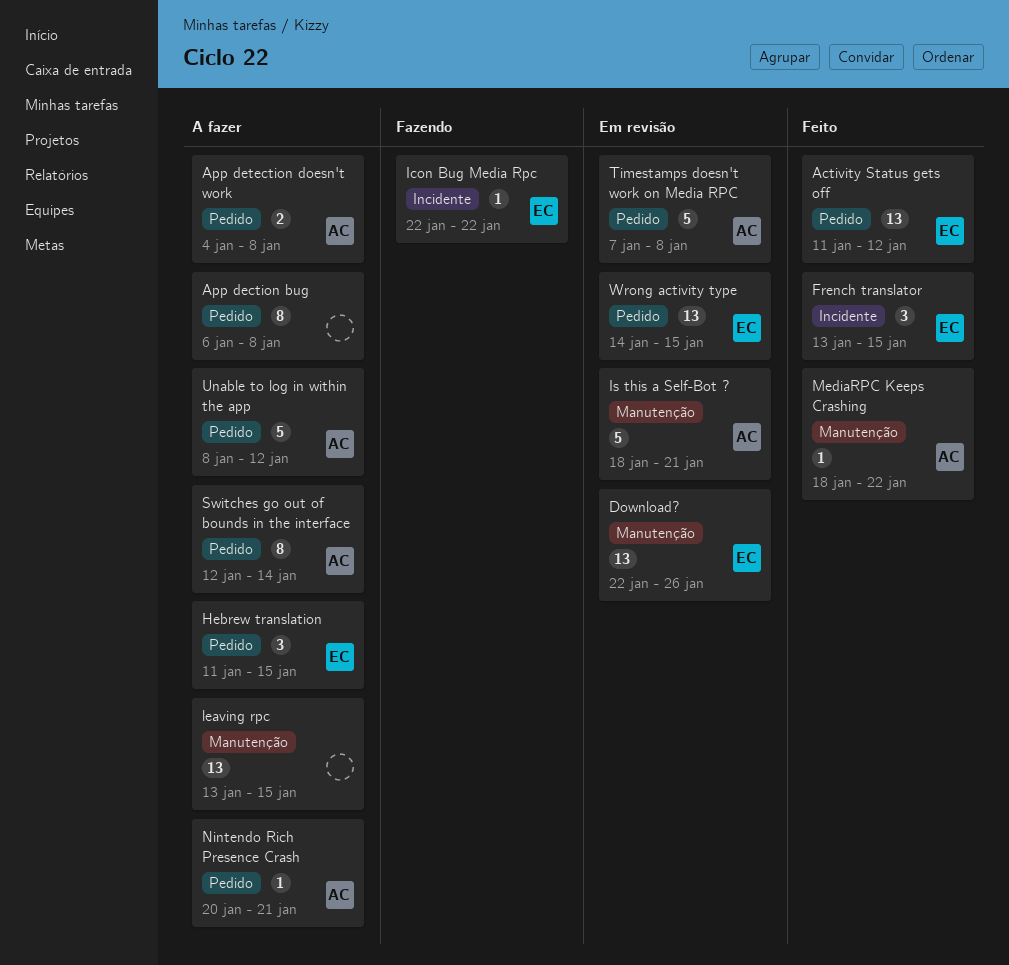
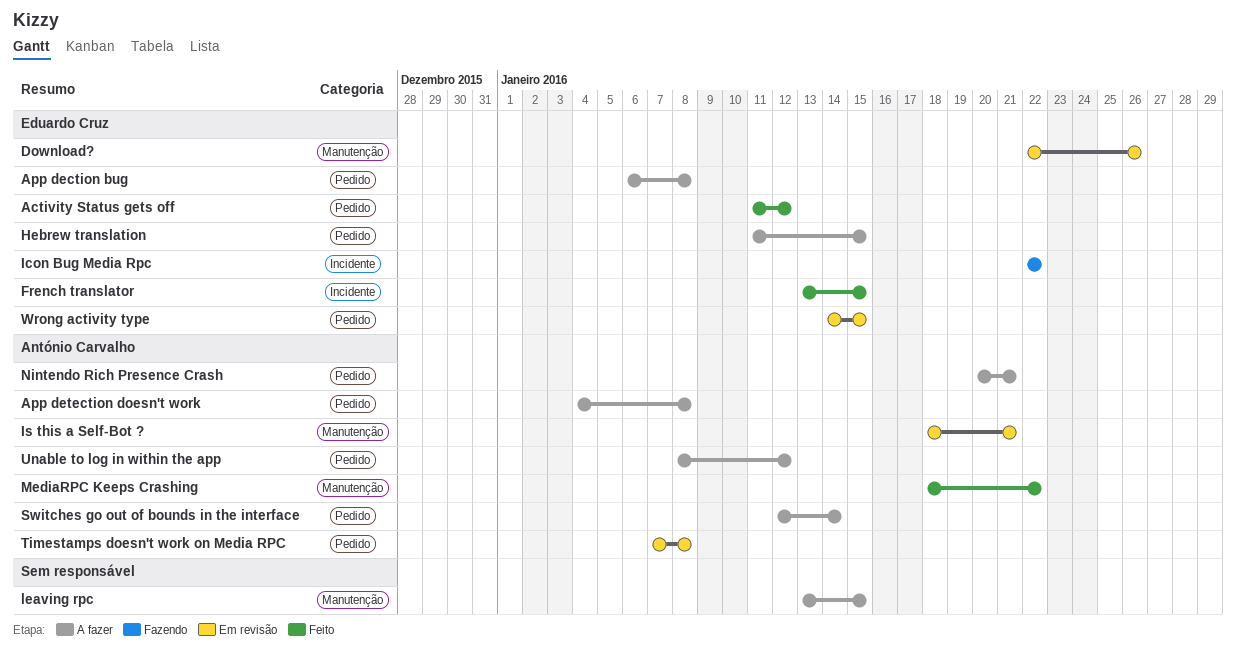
App dection bug, owner: none -> Eduardo Cruz

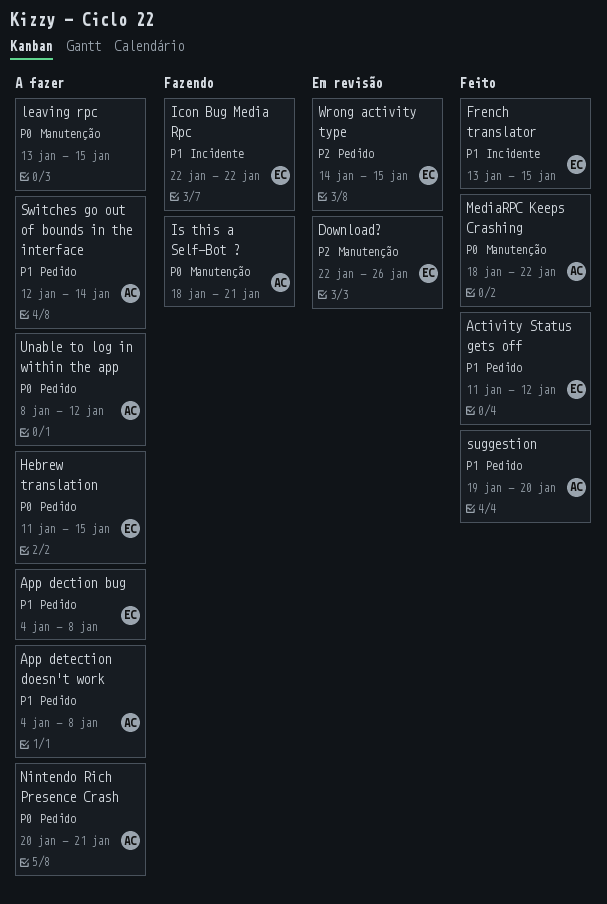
App dection bug, start: Jan 6 -> Jan 4
Is this a Self-Bot ?, status: Em revisão -> Fazendo
suggestion: none -> present
Timestamps doesn't work on Media RPC: present -> none

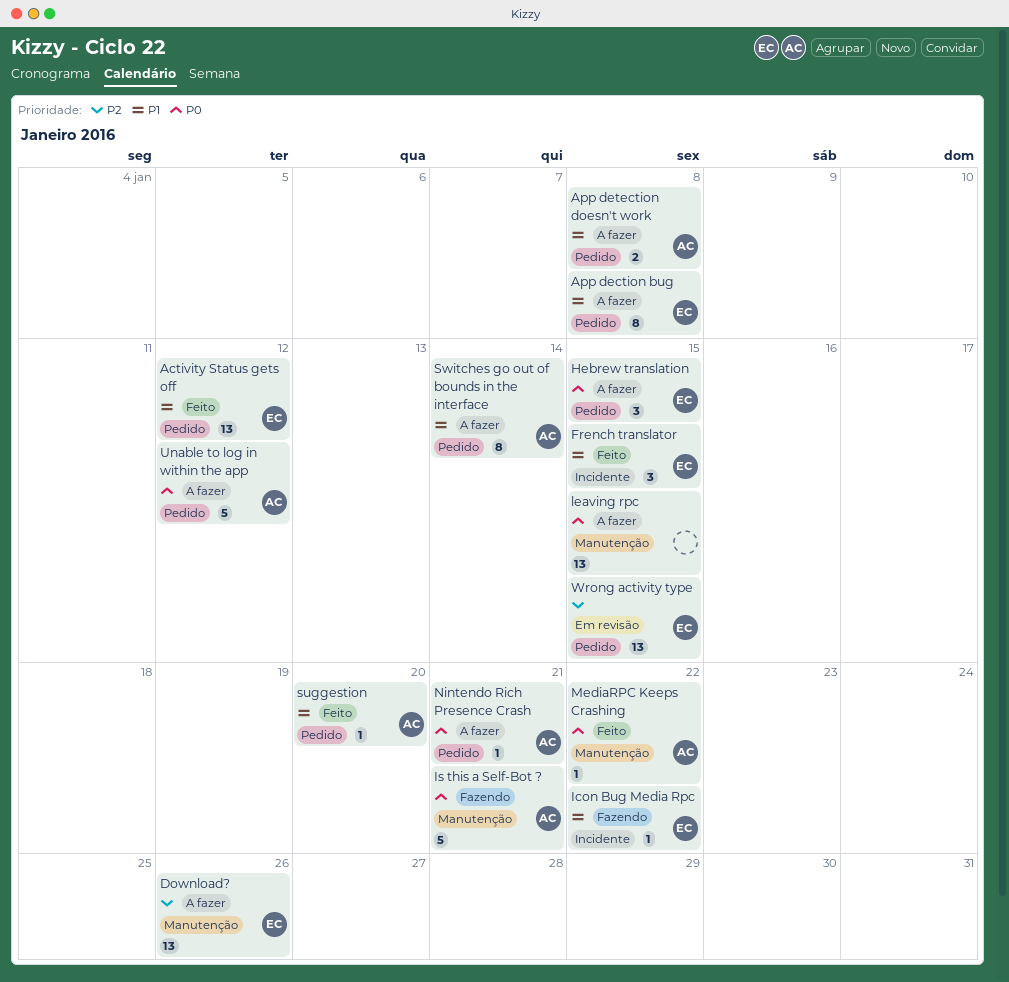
Download?, status: Em revisão -> A fazer

